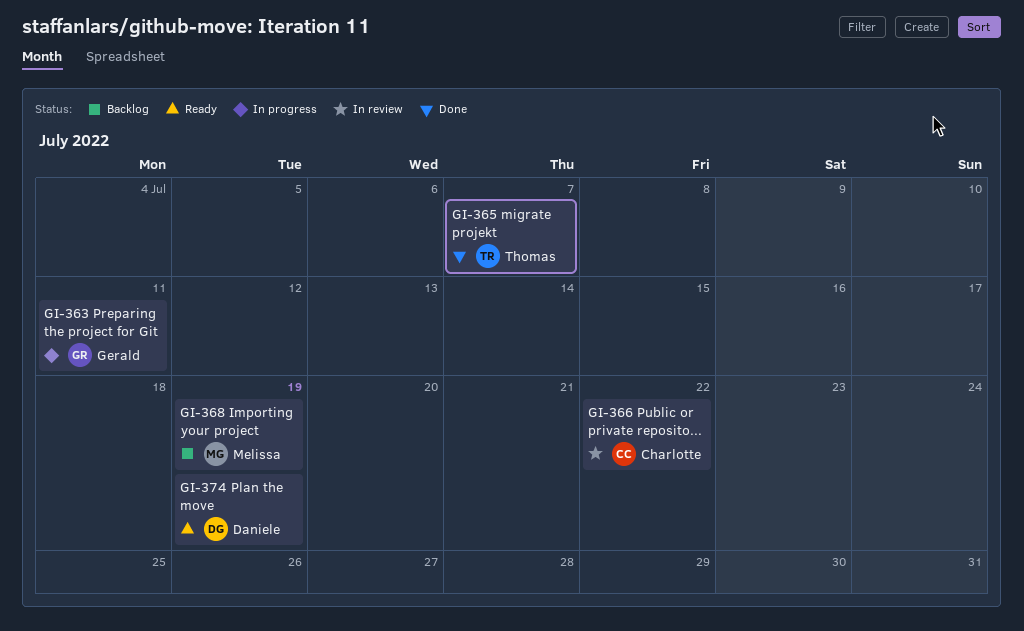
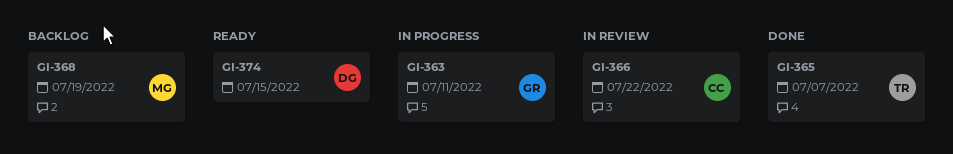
GI-374, due: Jul 19 -> Jul 15

